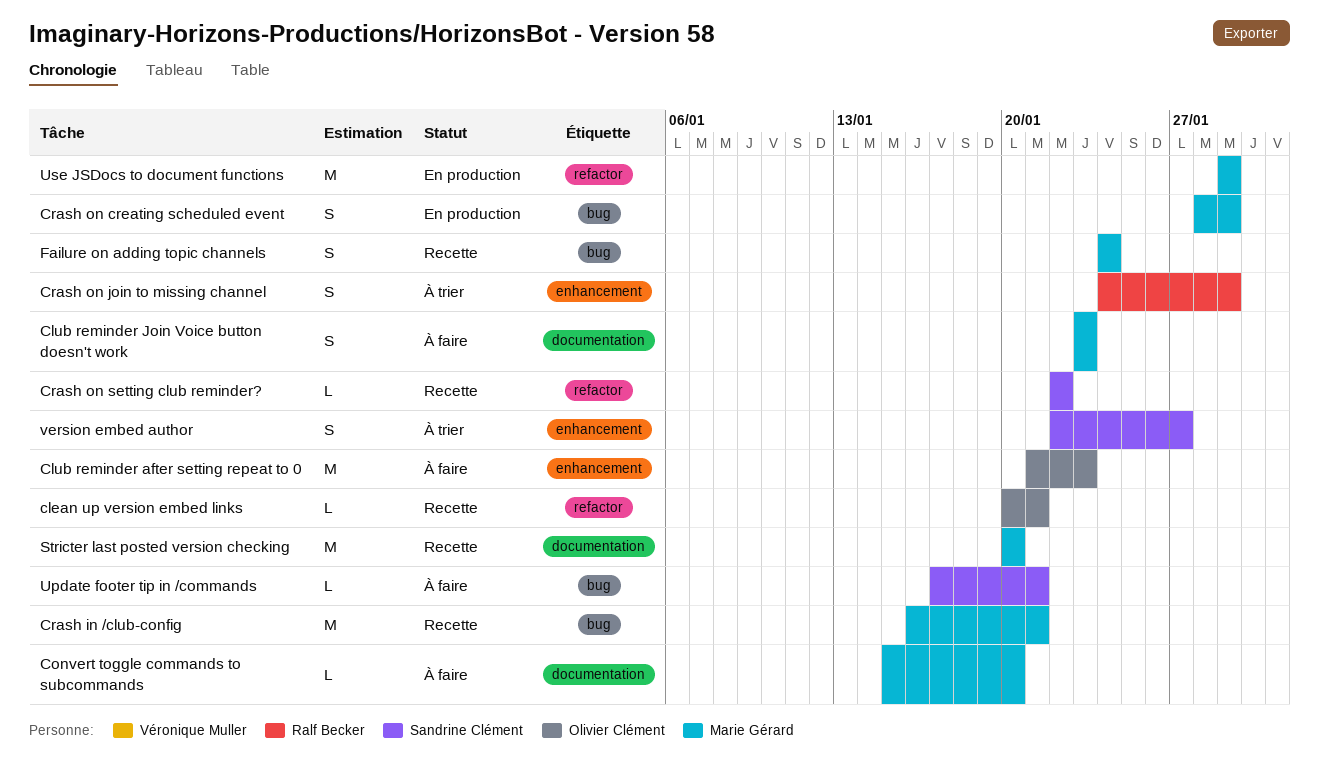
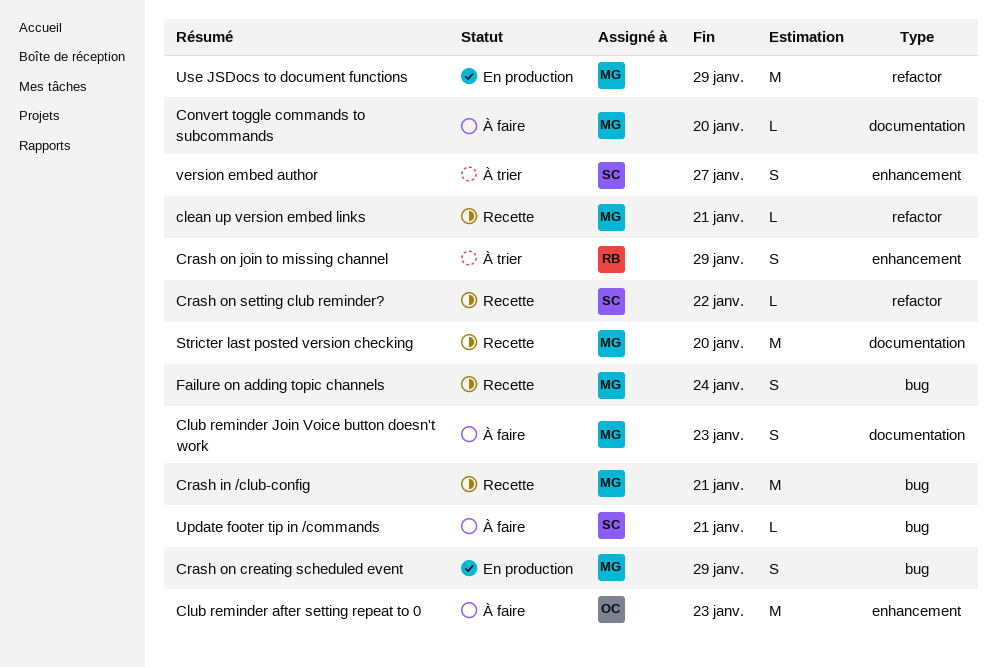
clean up version embed links, owner: Olivier Clément -> Marie Gérard

